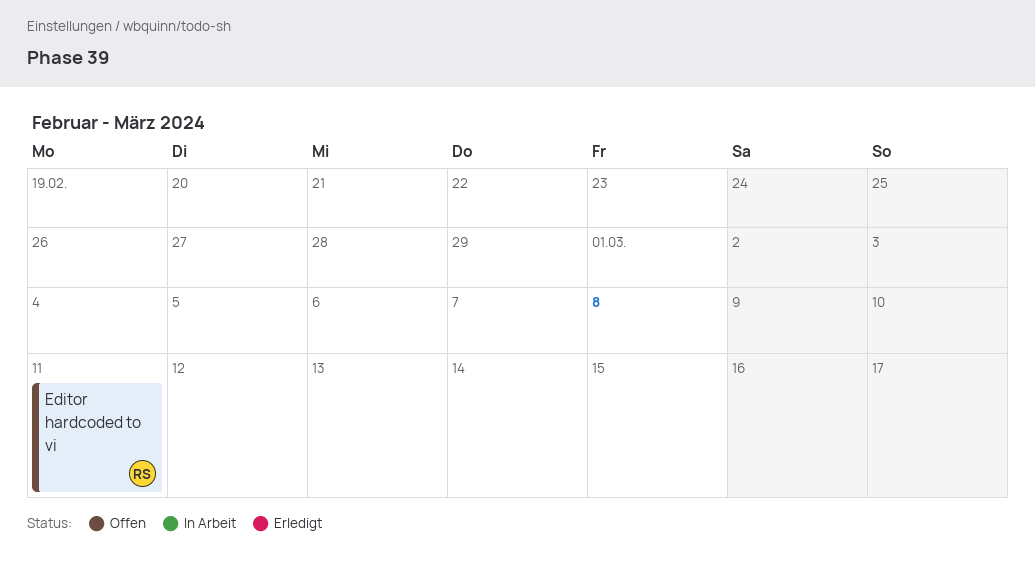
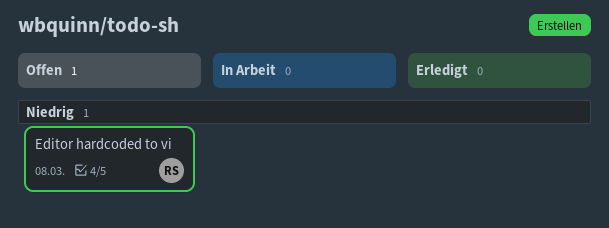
Editor hardcoded to vi, due: Mar 11 -> Mar 8

